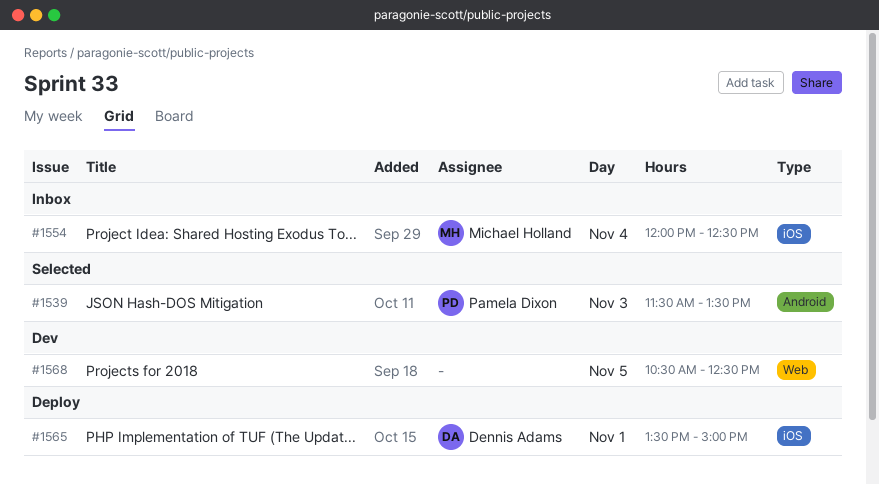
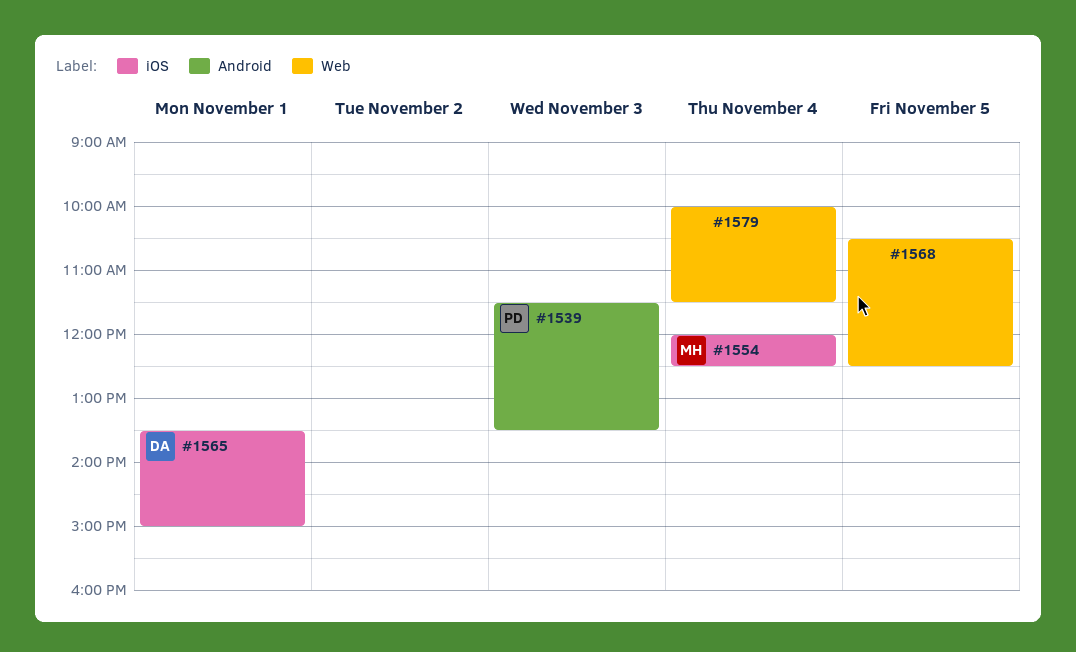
#1579: none -> present

